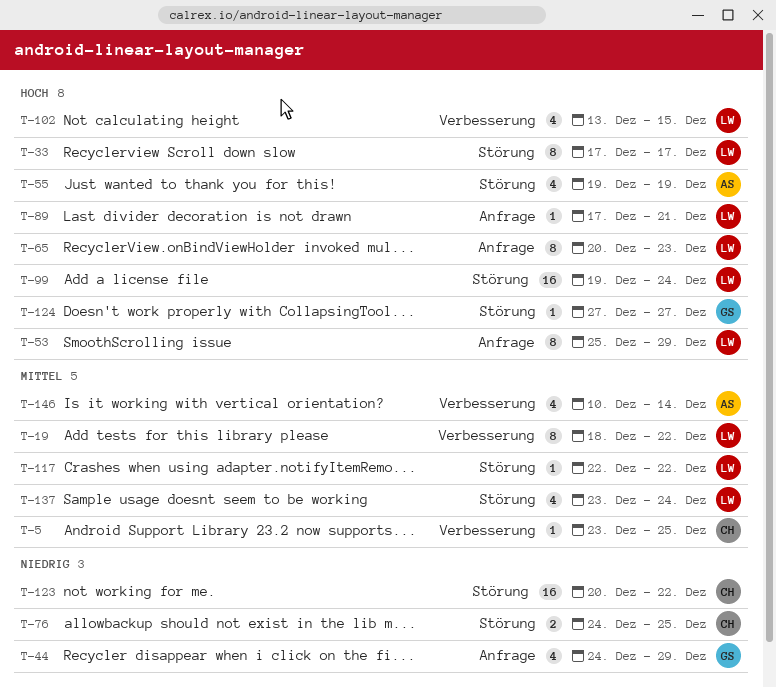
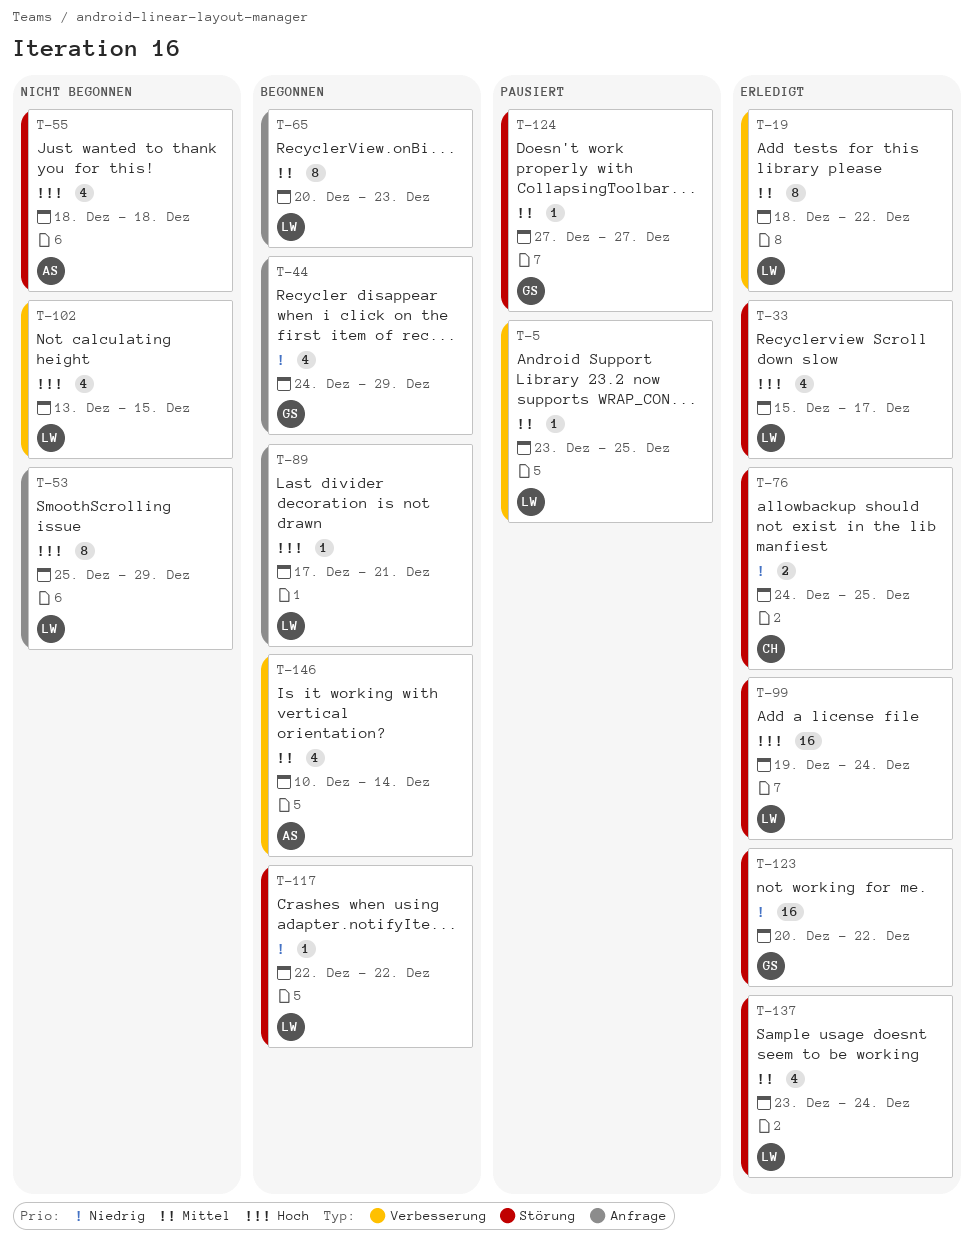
T-5, owner: CH -> LW
T-33, estimate: 8 -> 4
T-33, start: Dec 17 -> Dec 15
T-55, start: Dec 19 -> Dec 18
T-55, due: Dec 19 -> Dec 18
T-65, priority: Hoch -> Mittel
T-117, priority: Mittel -> Niedrig
T-123, owner: CH -> GS
T-124, priority: Hoch -> Mittel

